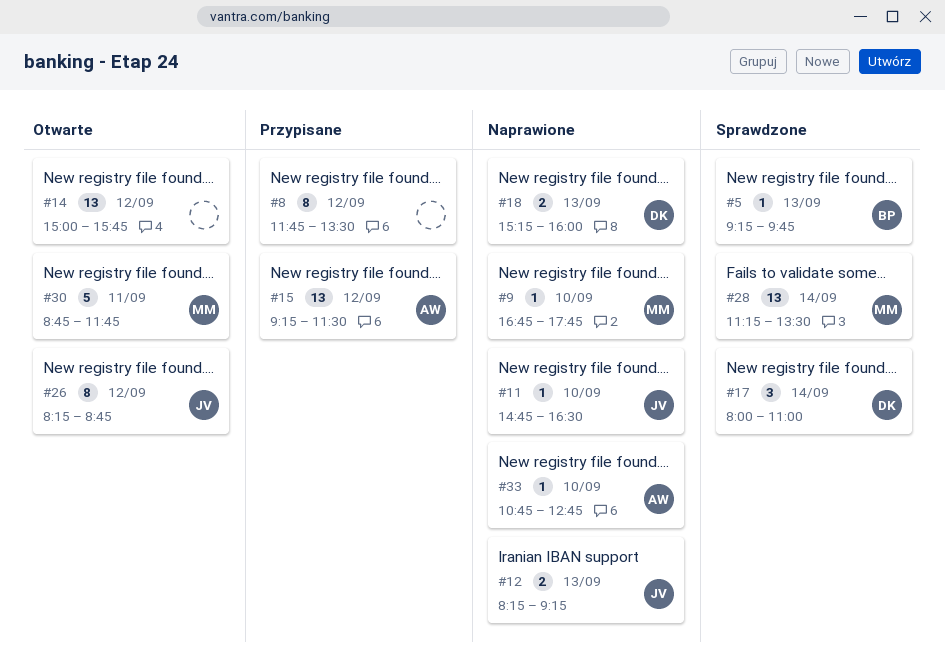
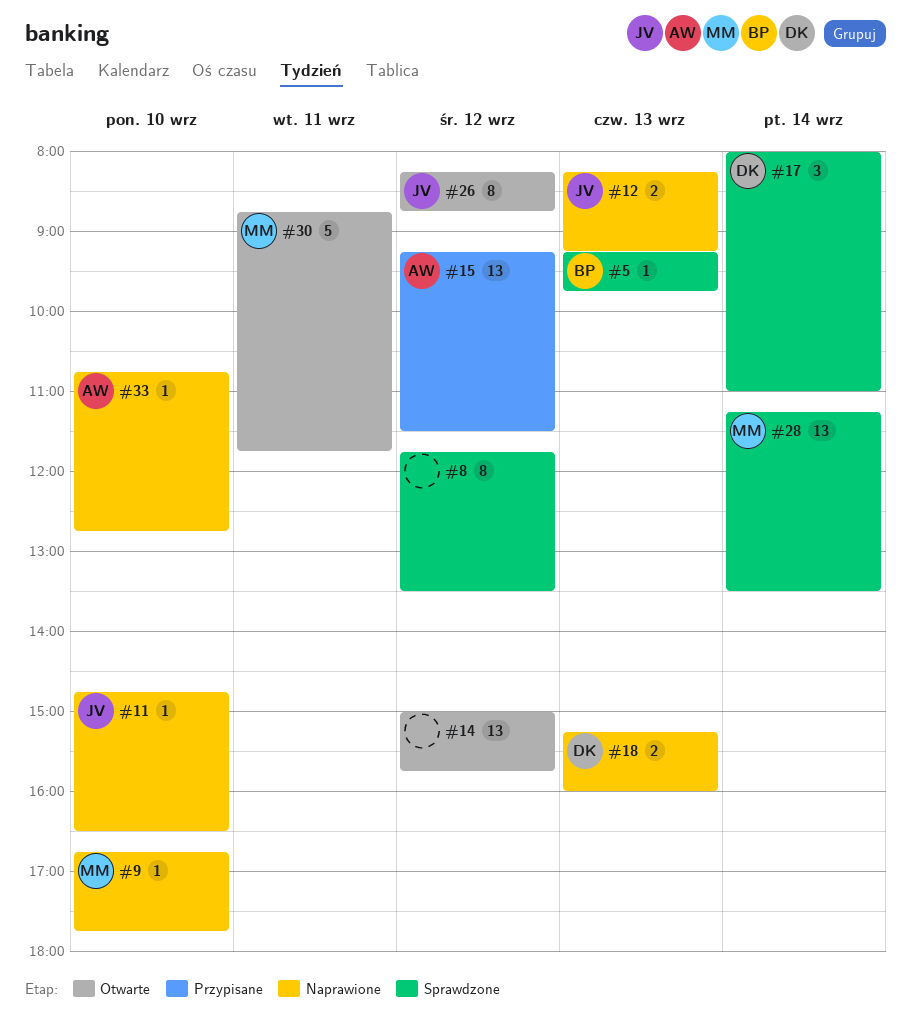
#8, status: Przypisane -> Sprawdzone

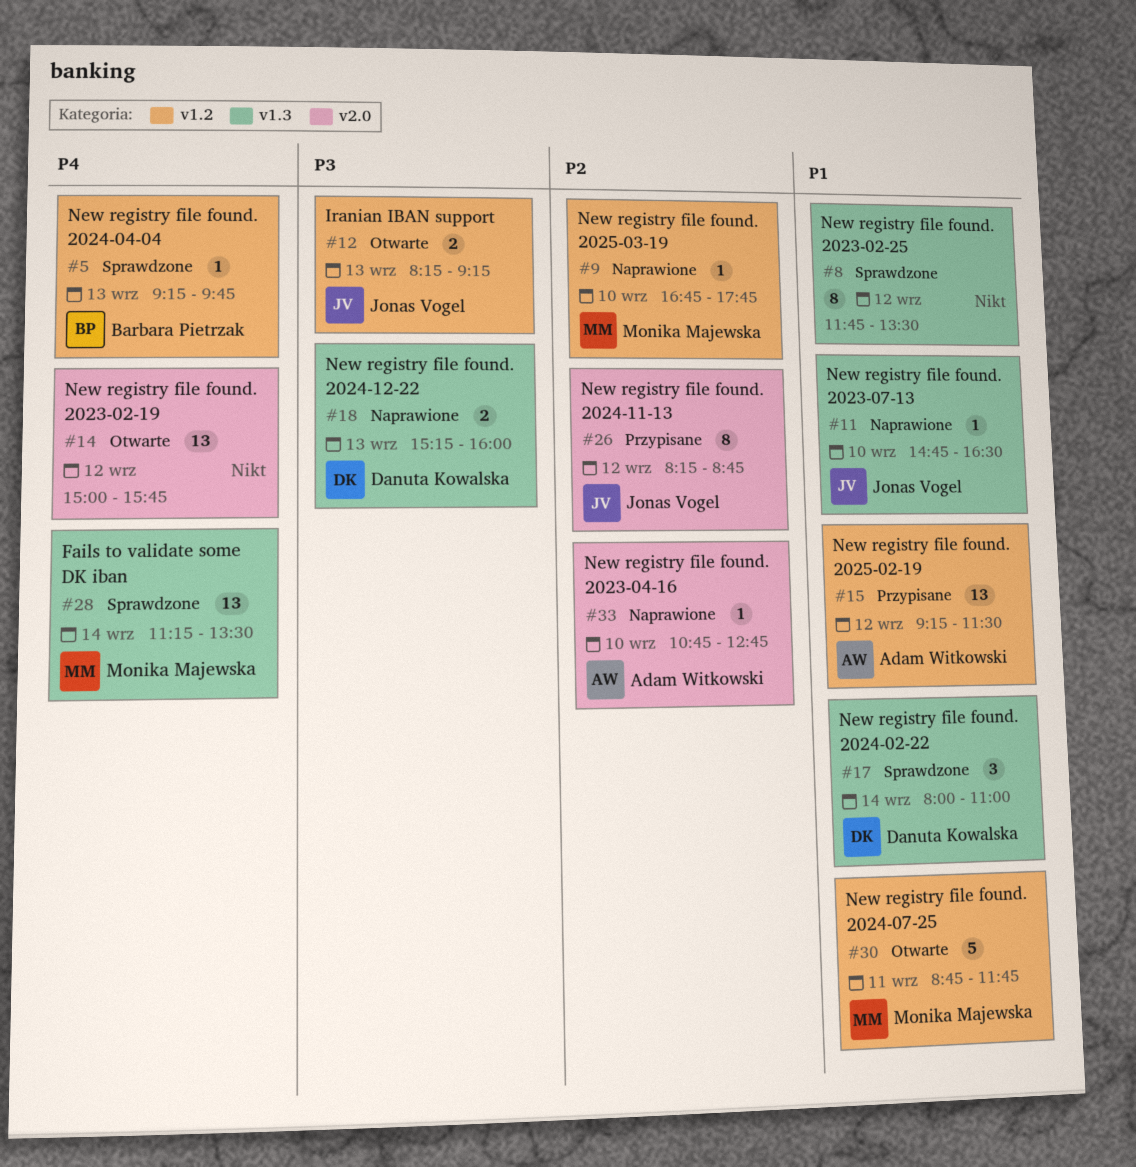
#12, status: Naprawione -> Otwarte
#26, status: Otwarte -> Przypisane

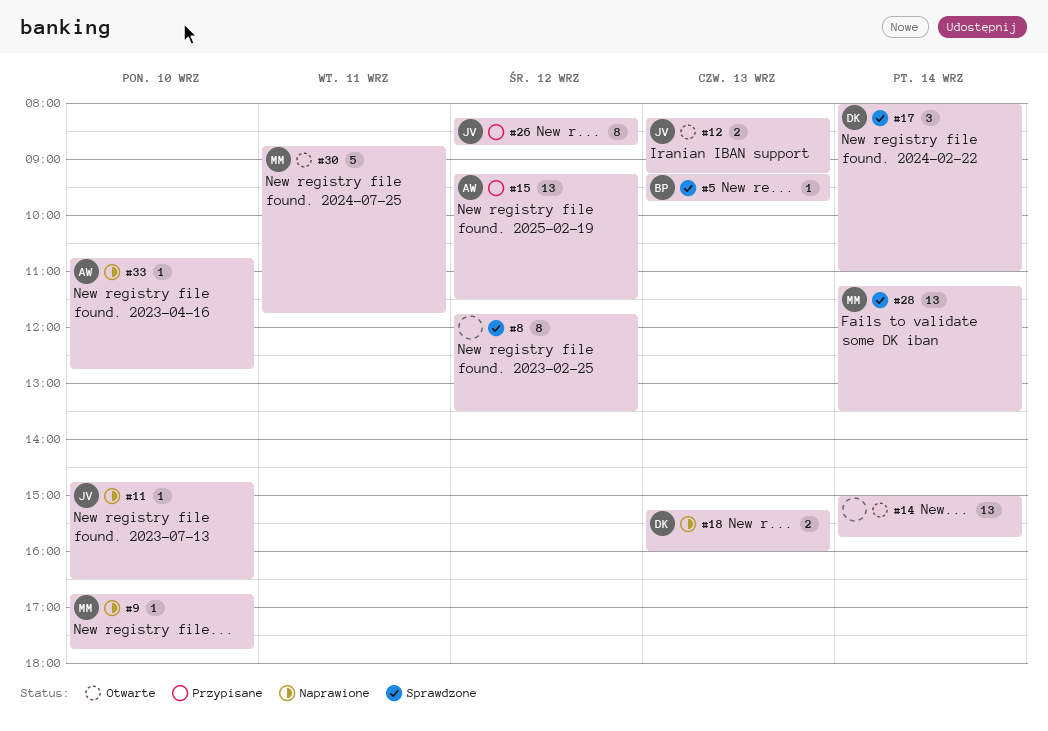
#14, day: Sep 12 -> Sep 14

